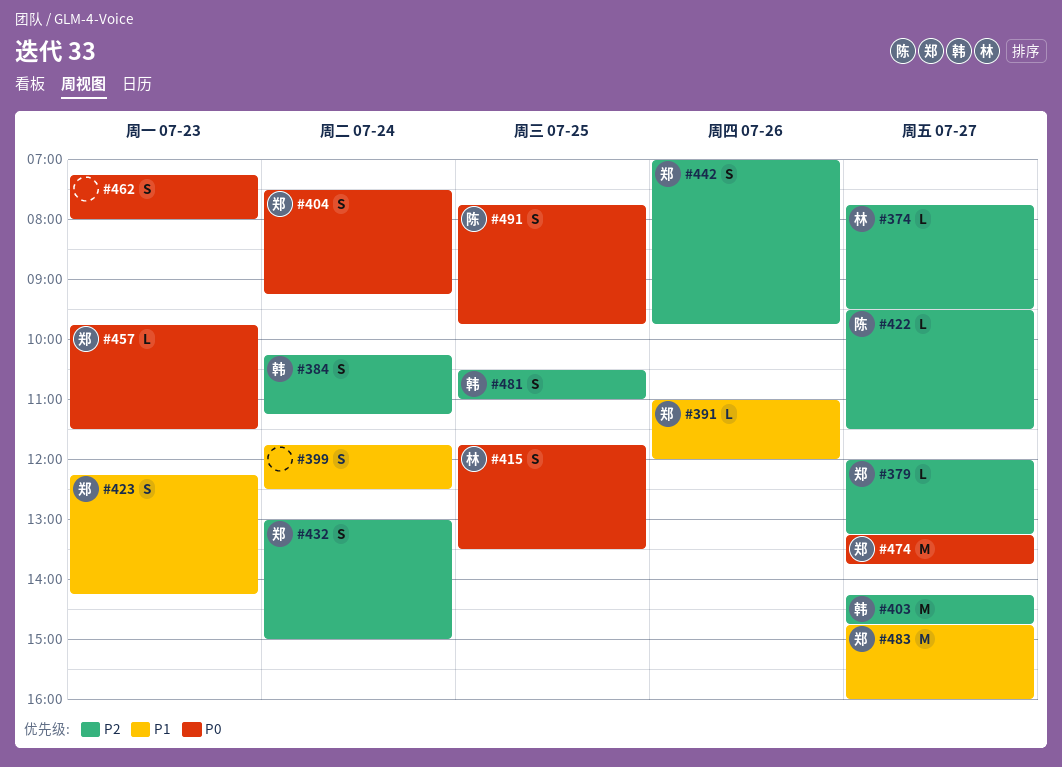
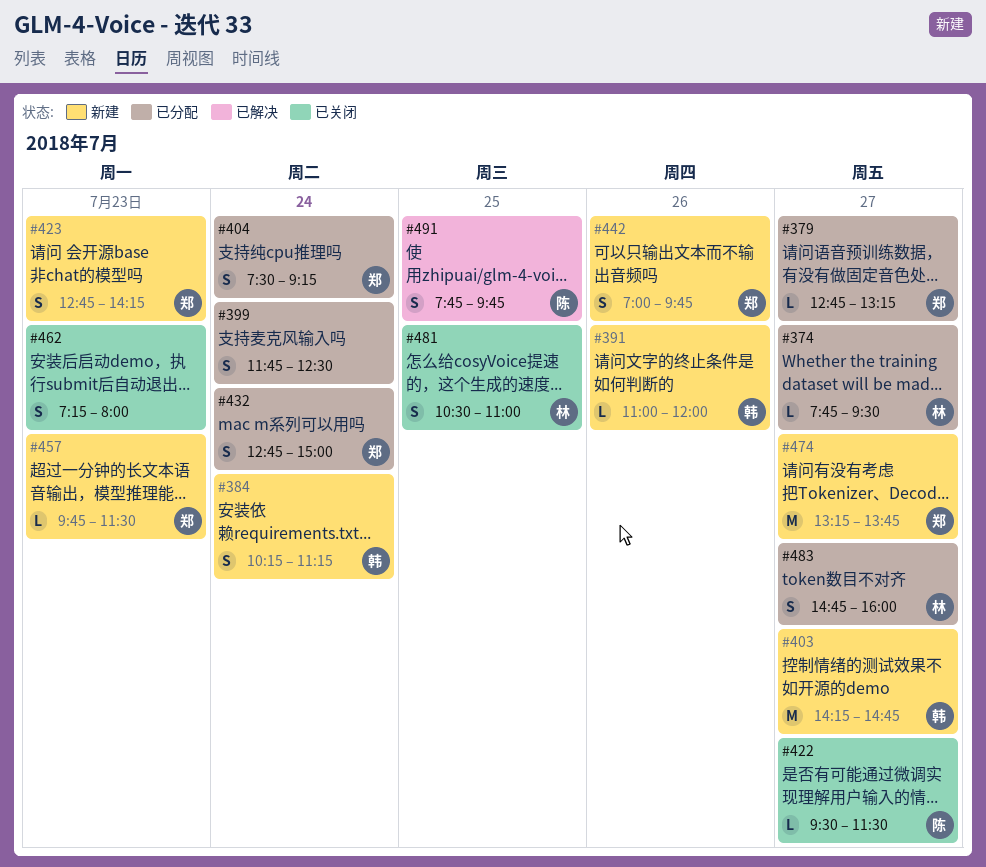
#379, begins: 12:00 -> 12:45
#391, owner: 郑 -> 韩
#415: present -> none
#423, begins: 12:15 -> 12:45
#432, begins: 13:00 -> 12:45
#481, owner: 韩 -> 林
#483, owner: 郑 -> 林
#483, estimate: M -> S

